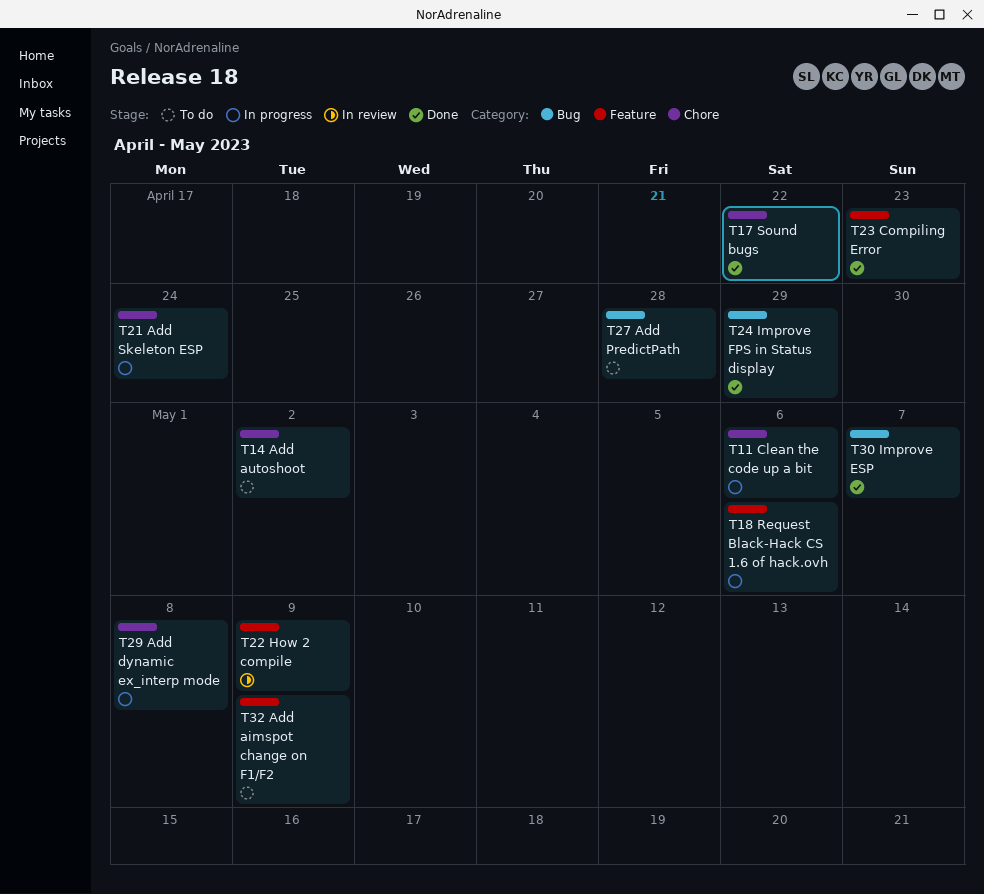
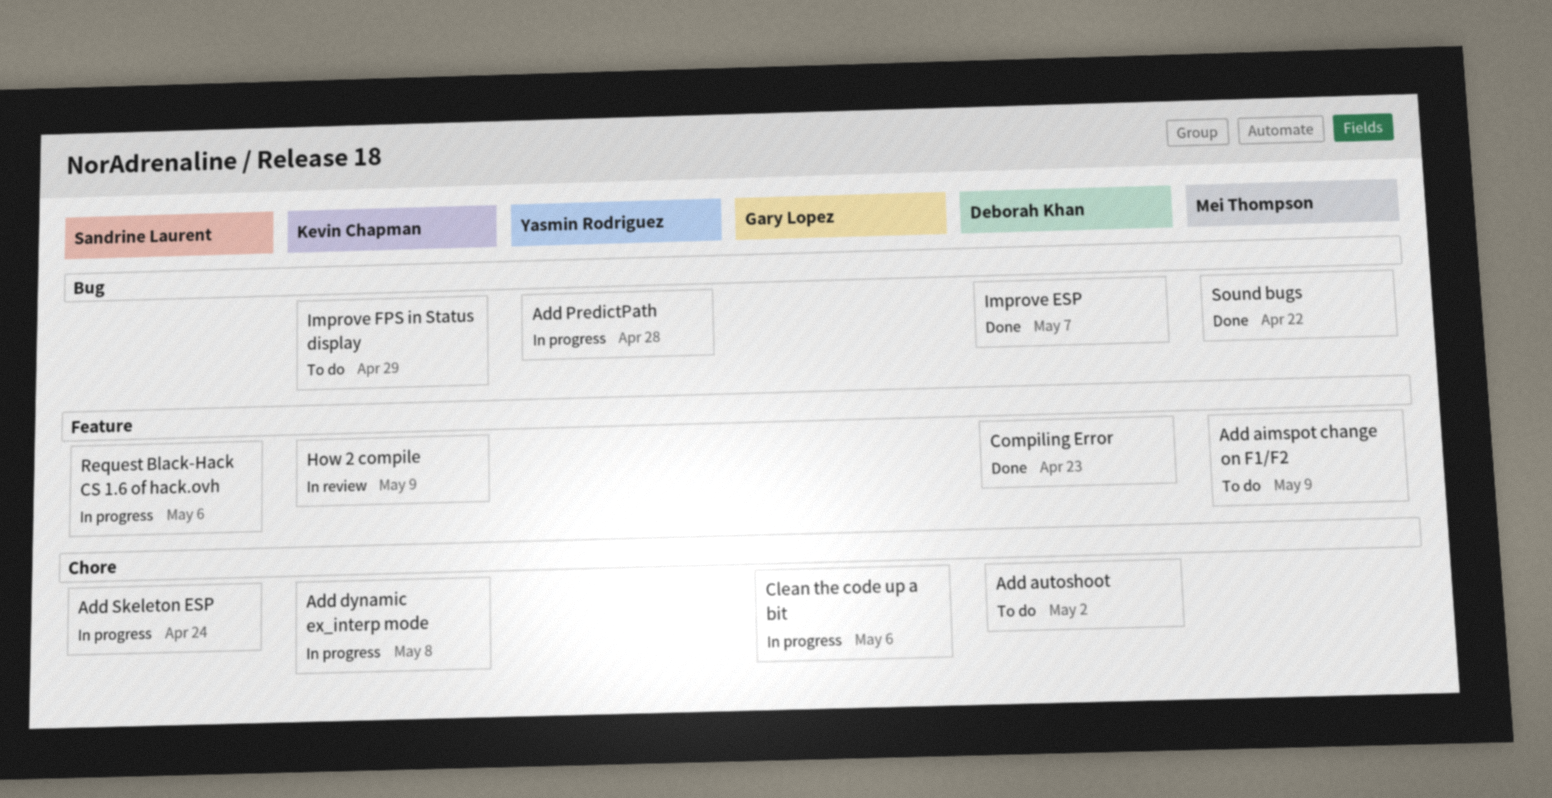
Add PredictPath, status: To do -> In progress
Improve FPS in Status display, status: Done -> To do
Sound bugs, label: Chore -> Bug

